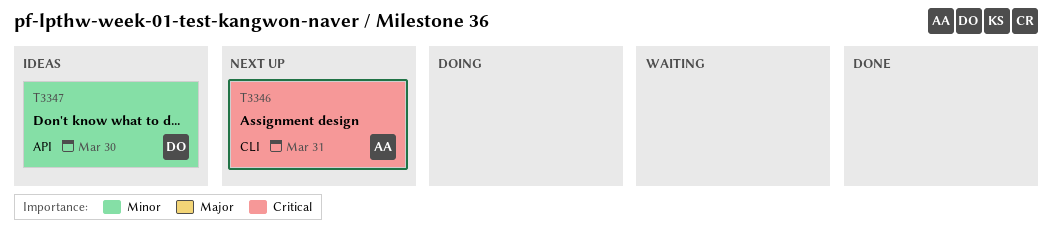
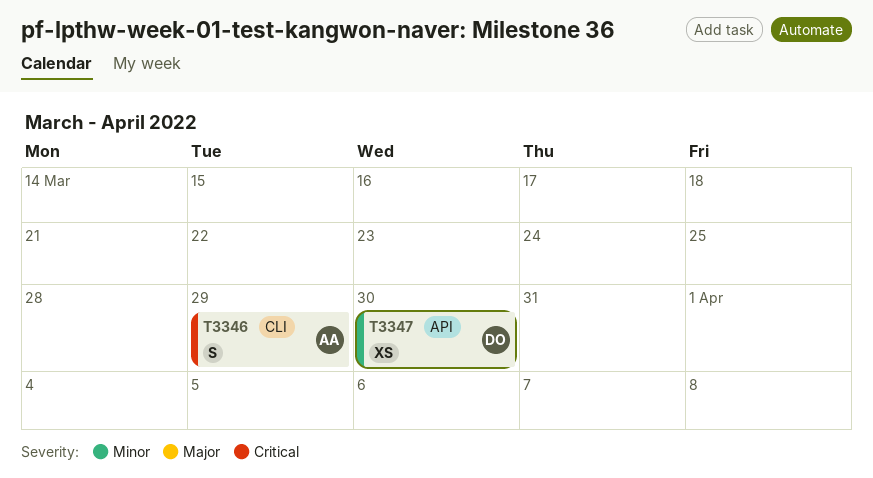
T3346, due: Mar 31 -> Mar 29

